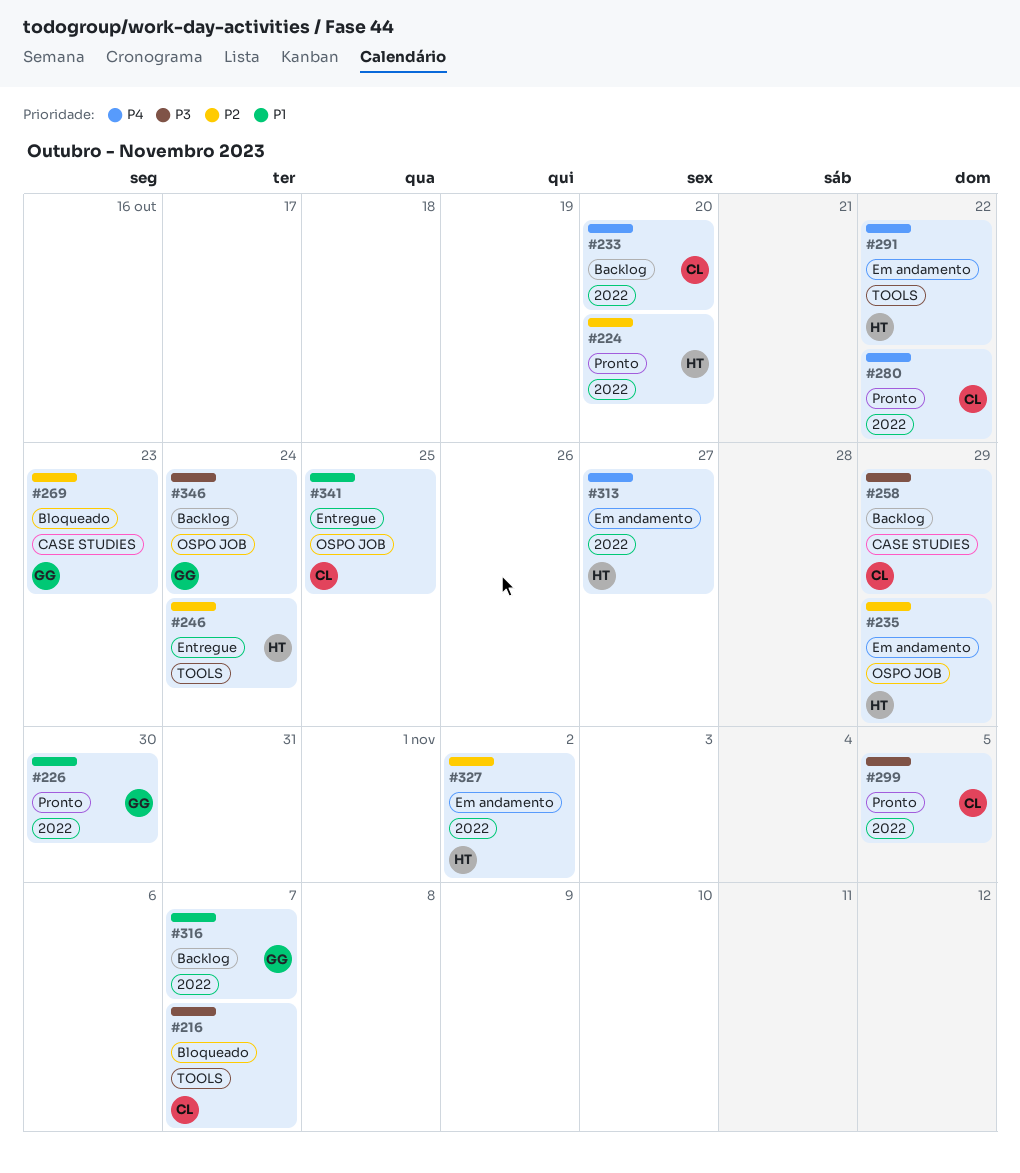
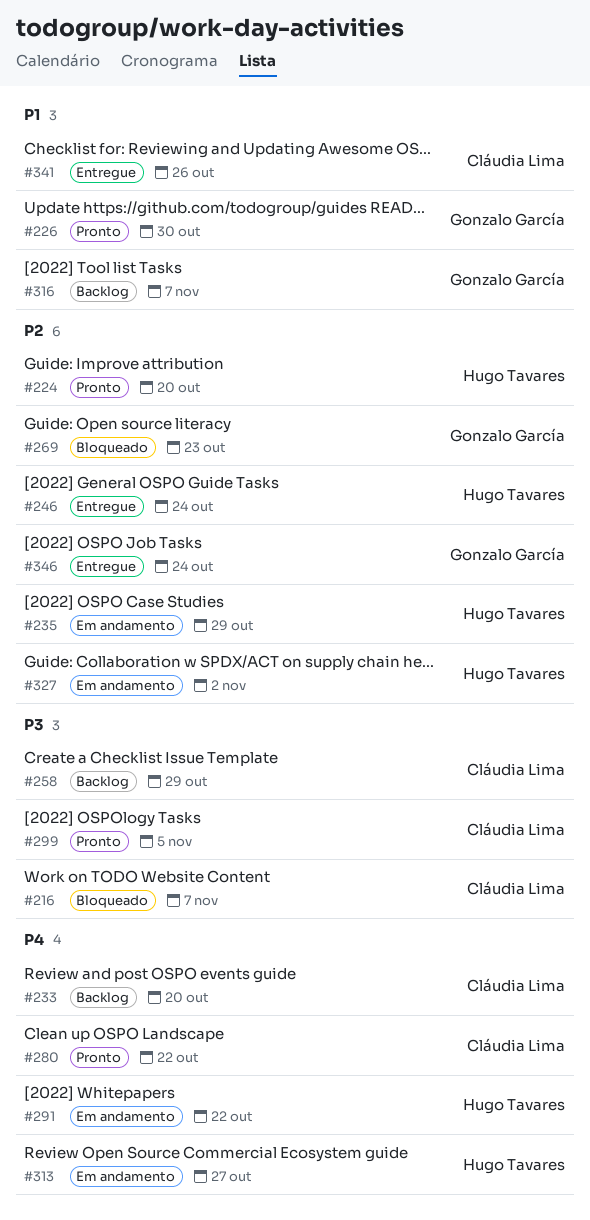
#341, due: Oct 25 -> Oct 26
#346, status: Backlog -> Entregue
#346, priority: P3 -> P2

